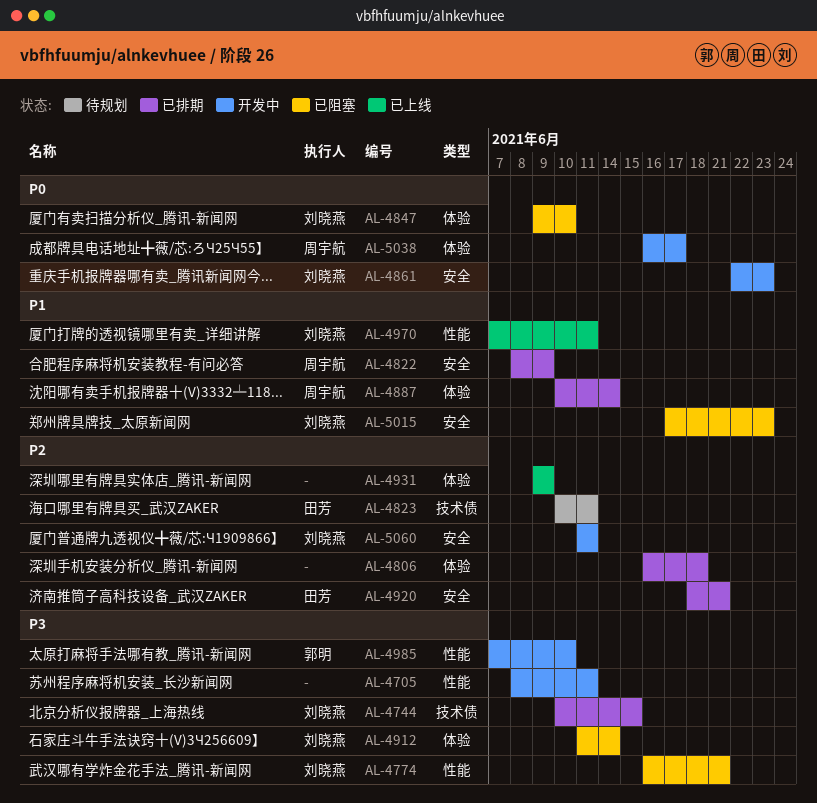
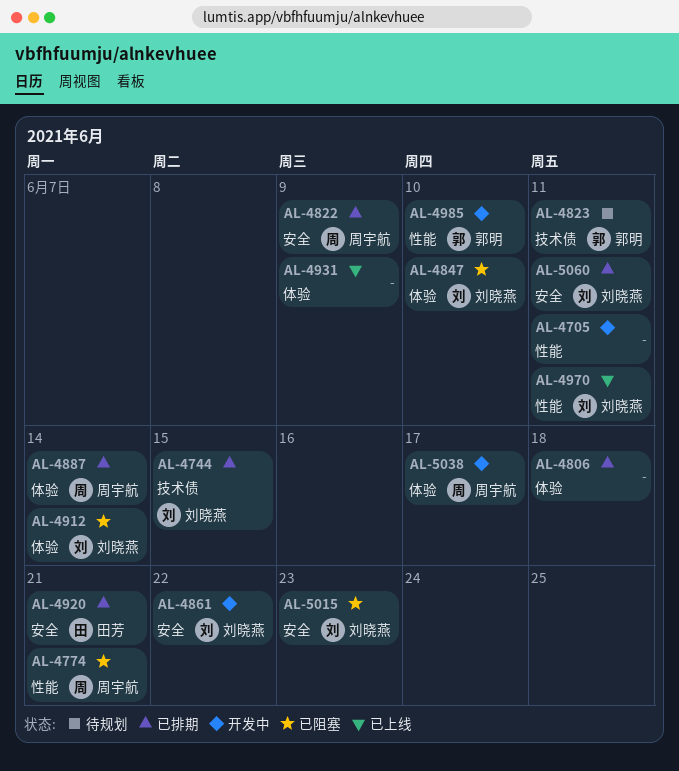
AL-4774, owner: 刘晓燕 -> 周宇航
AL-4823, owner: 田芳 -> 郭明
AL-4861, due: Jun 23 -> Jun 22
AL-5060, status: 开发中 -> 已排期

